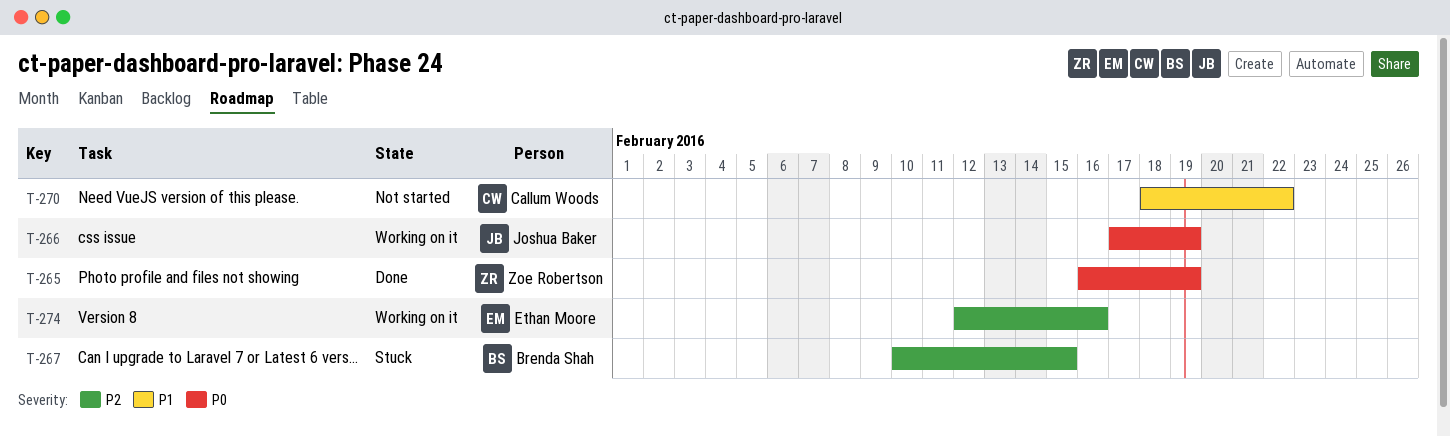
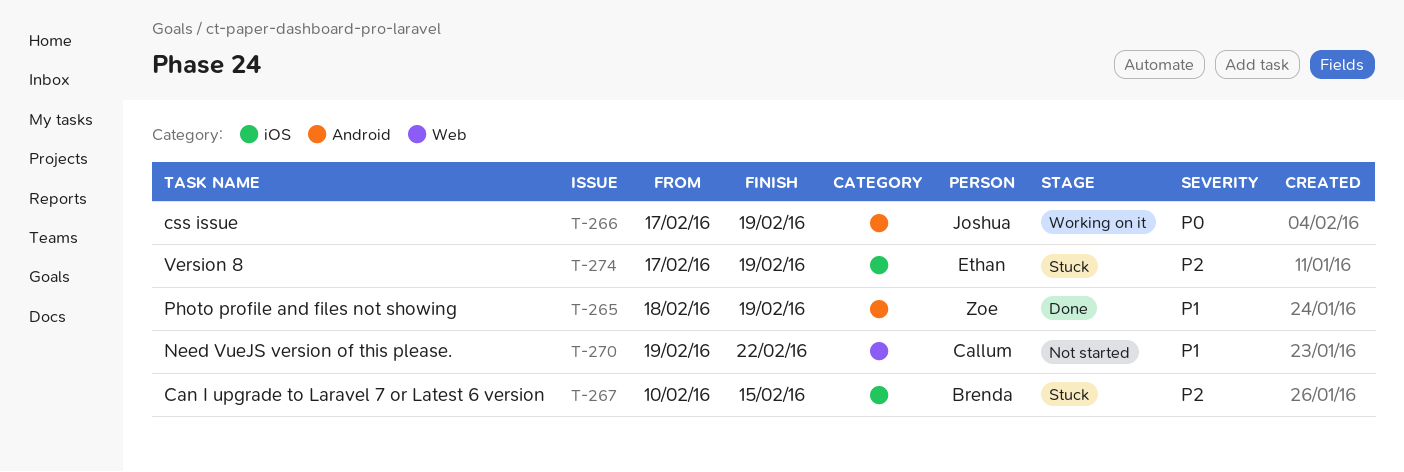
T-265, priority: P0 -> P1
T-265, start: Feb 16 -> Feb 18
T-270, start: Feb 18 -> Feb 19
T-274, status: Working on it -> Stuck
T-274, start: Feb 12 -> Feb 17
T-274, due: Feb 16 -> Feb 19

